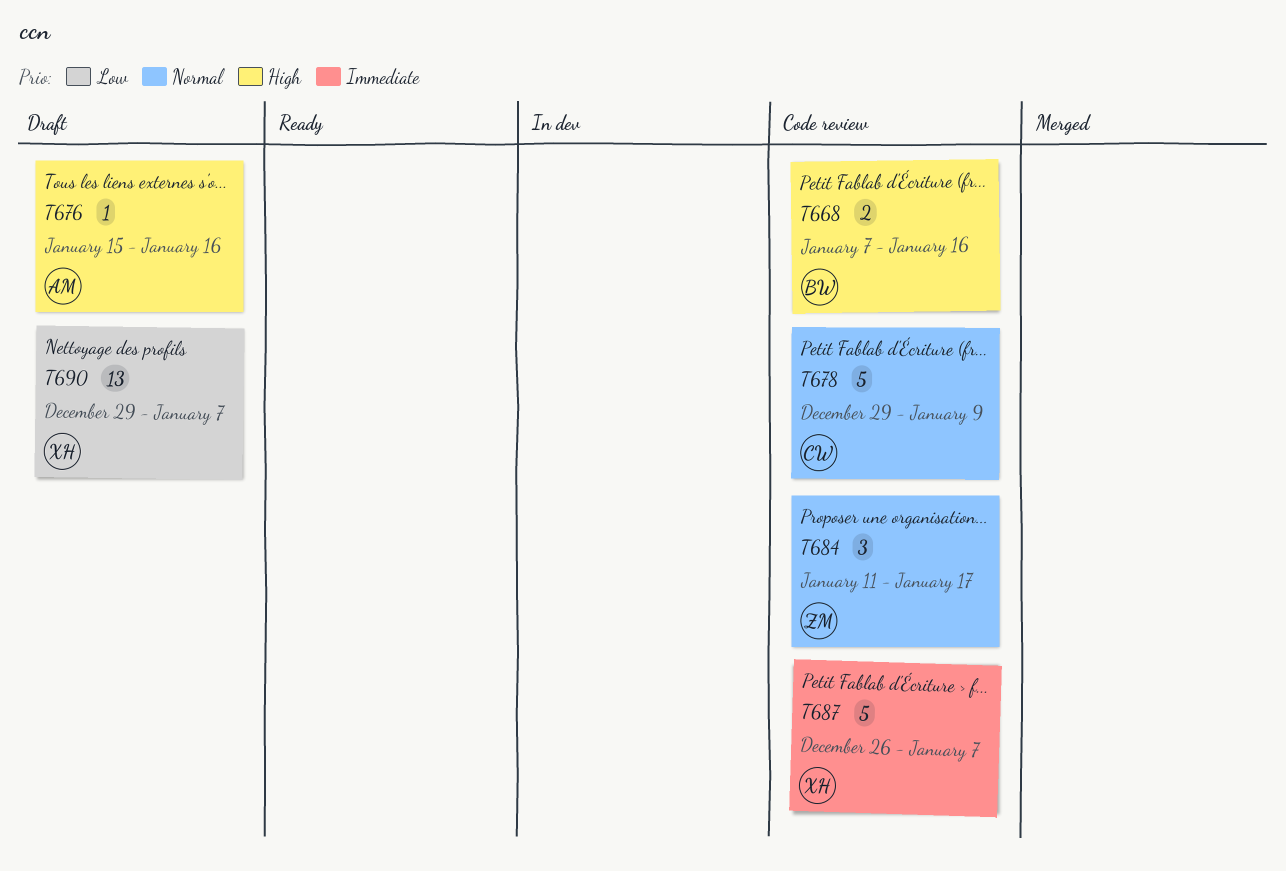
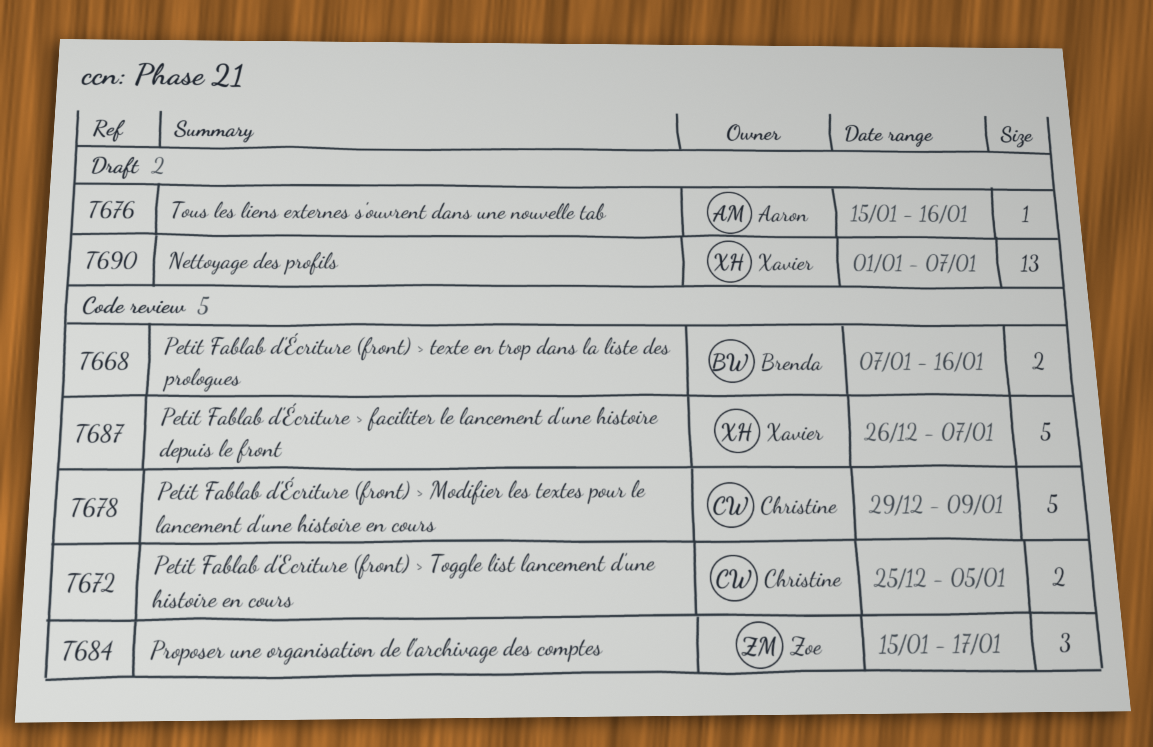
T672: none -> present
T684, start: Jan 11 -> Jan 15
T690, start: Dec 29 -> Jan 1

